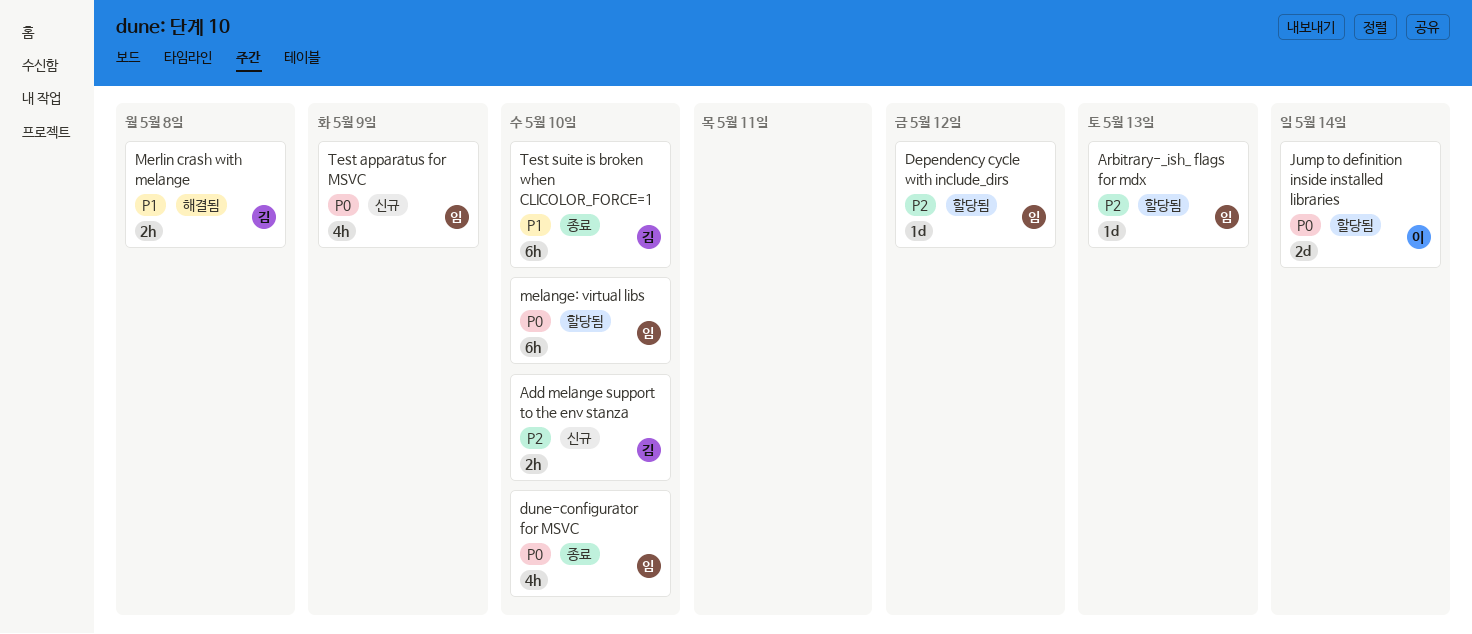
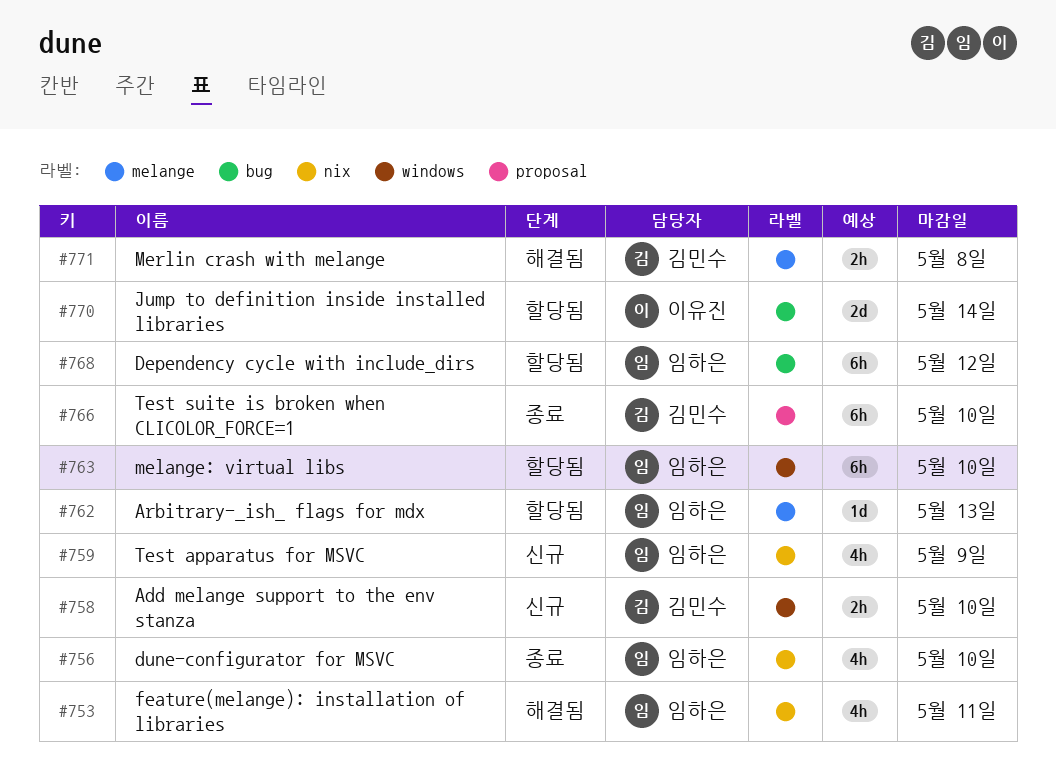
Dependency cycle with include_dirs, estimate: 1d -> 6h
feature(melange): installation of libraries: none -> present

